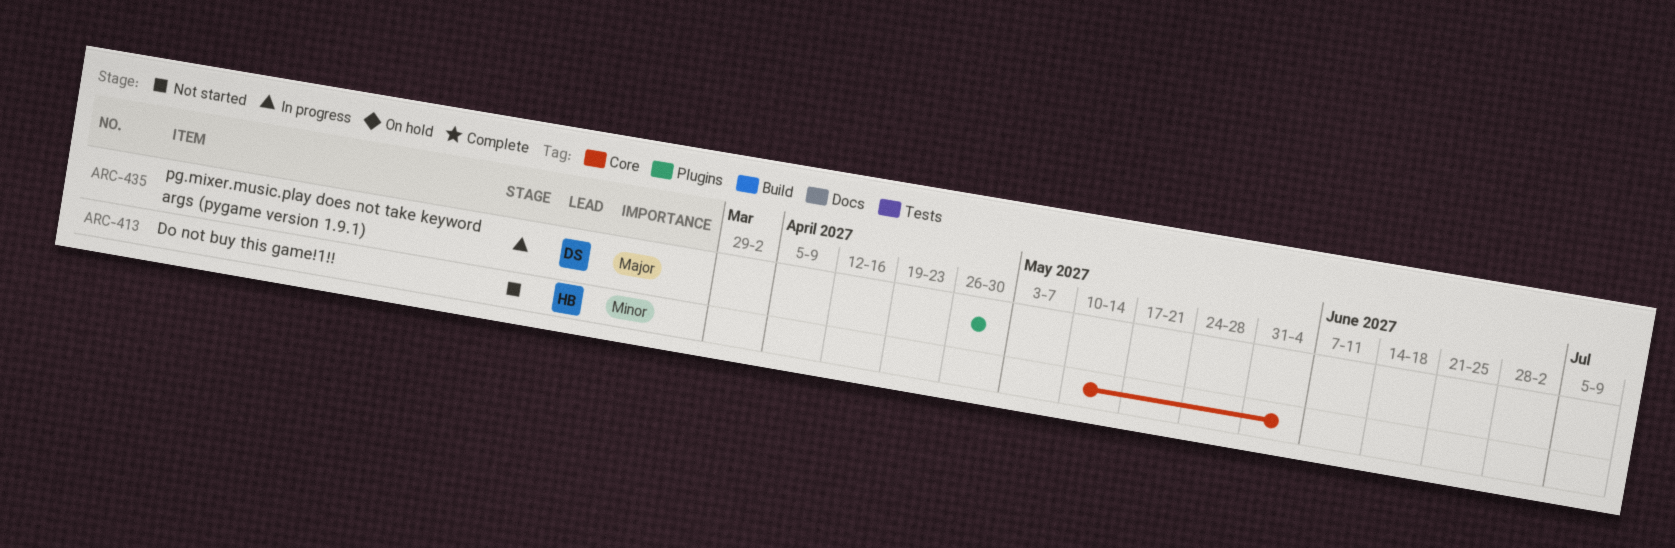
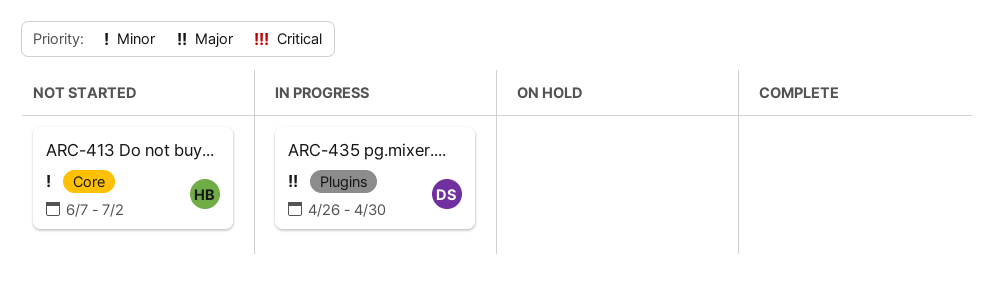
ARC-413, start: May 10 -> Jun 7
ARC-413, due: Jun 4 -> Jul 2

